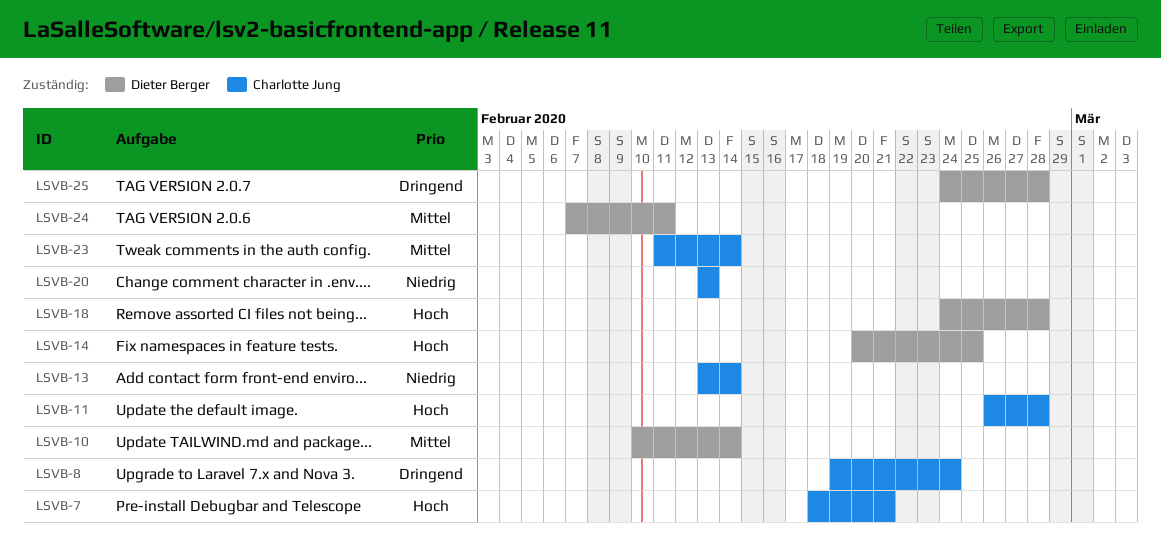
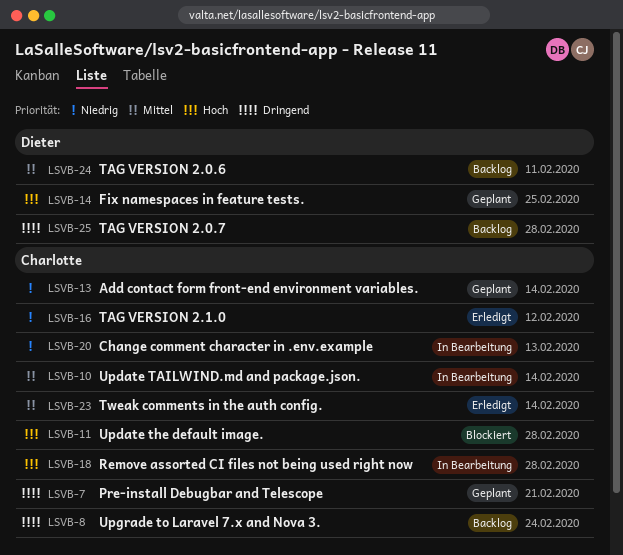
LSVB-7, priority: Hoch -> Dringend
LSVB-10, owner: Dieter Berger -> Charlotte Jung
LSVB-16: none -> present
LSVB-18, owner: Dieter Berger -> Charlotte Jung

